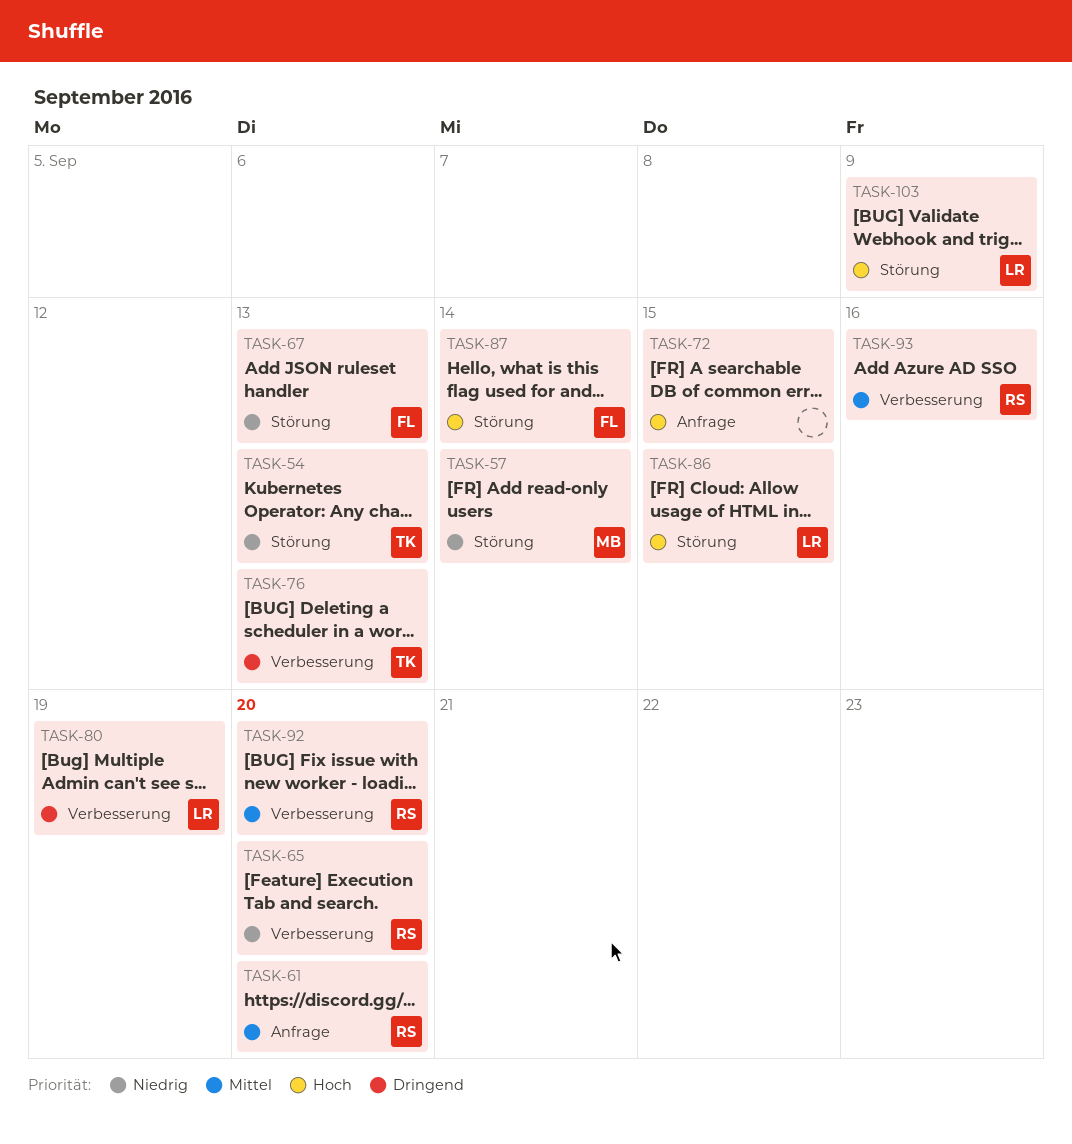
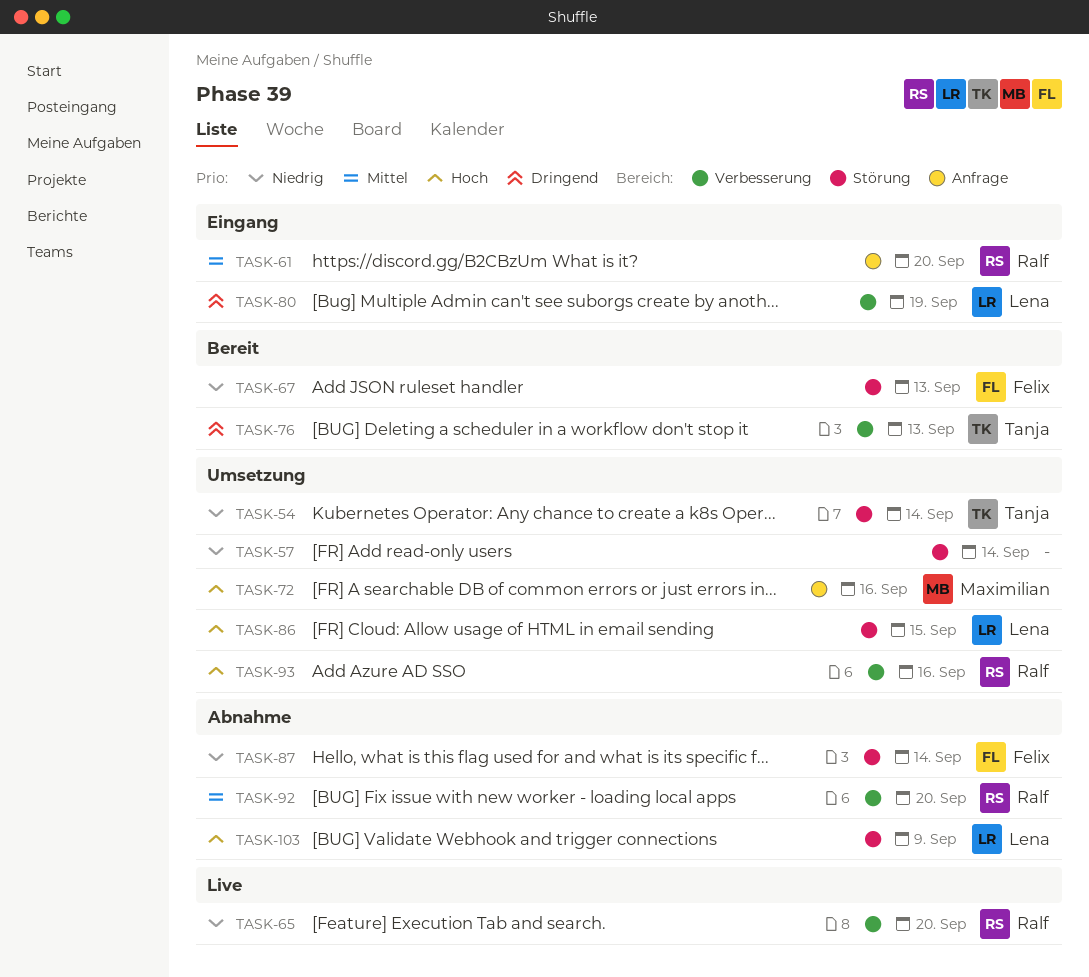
TASK-54, due: Sep 13 -> Sep 14
TASK-57, owner: Maximilian -> none
TASK-72, owner: none -> Maximilian
TASK-72, due: Sep 15 -> Sep 16
TASK-87, priority: Hoch -> Niedrig
TASK-93, priority: Mittel -> Hoch

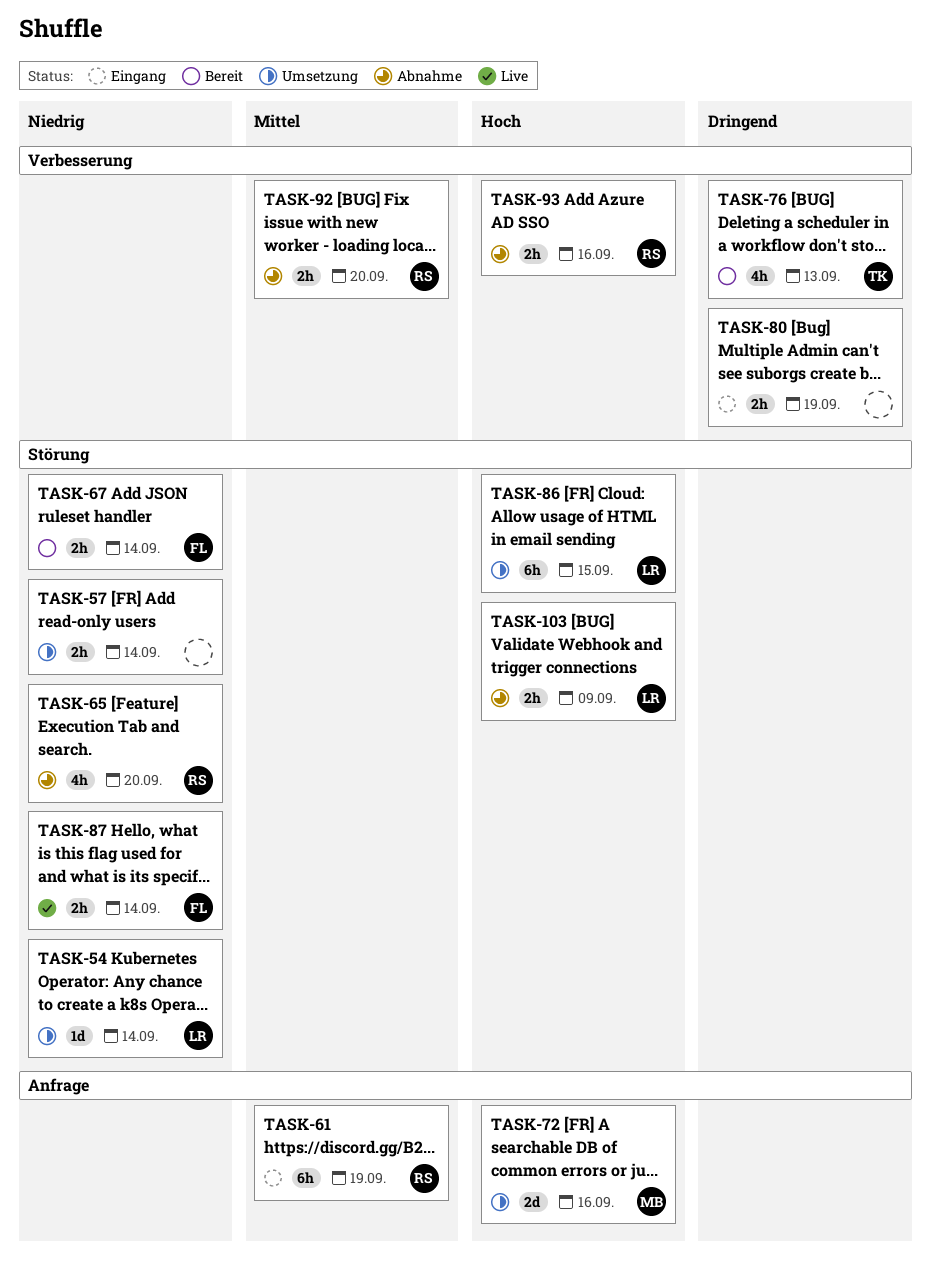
TASK-54, owner: Tanja -> Lena
TASK-61, due: Sep 20 -> Sep 19
TASK-65, status: Live -> Abnahme
TASK-65, label: Verbesserung -> Störung
TASK-67, due: Sep 13 -> Sep 14
TASK-80, owner: Lena -> none
TASK-87, status: Abnahme -> Live
TASK-93, status: Umsetzung -> Abnahme

